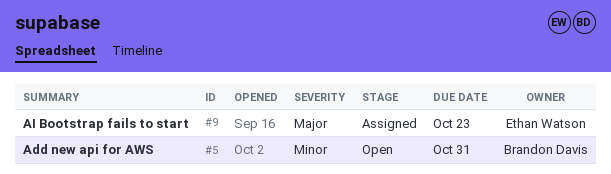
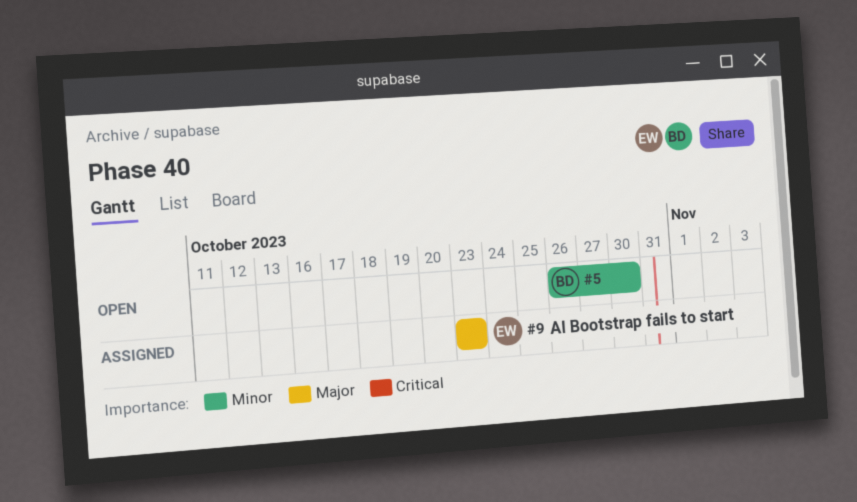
#5, due: Oct 31 -> Oct 30

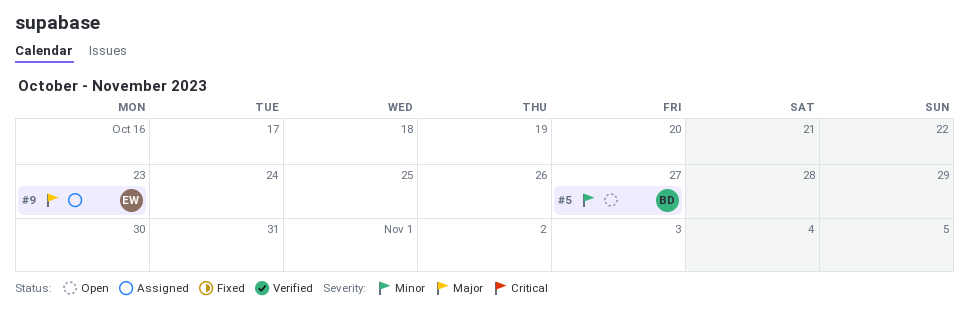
#5, due: Oct 30 -> Oct 27

